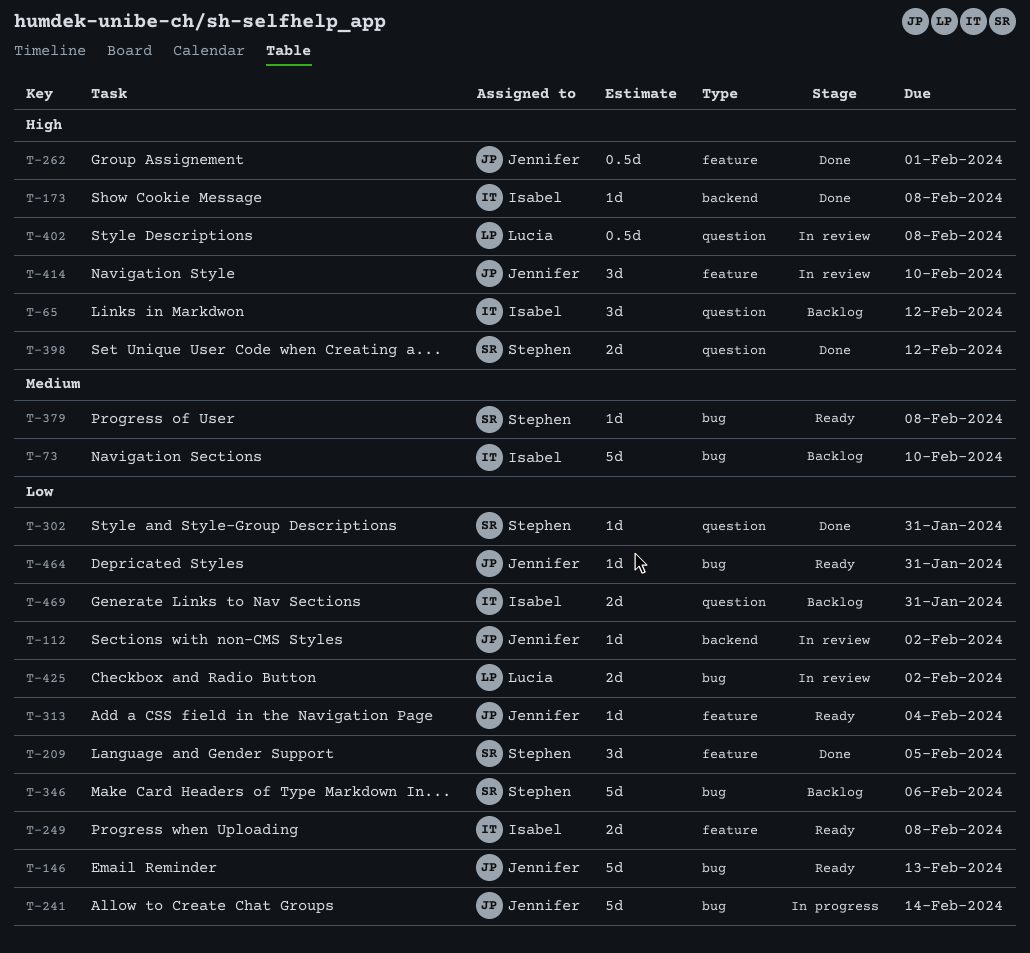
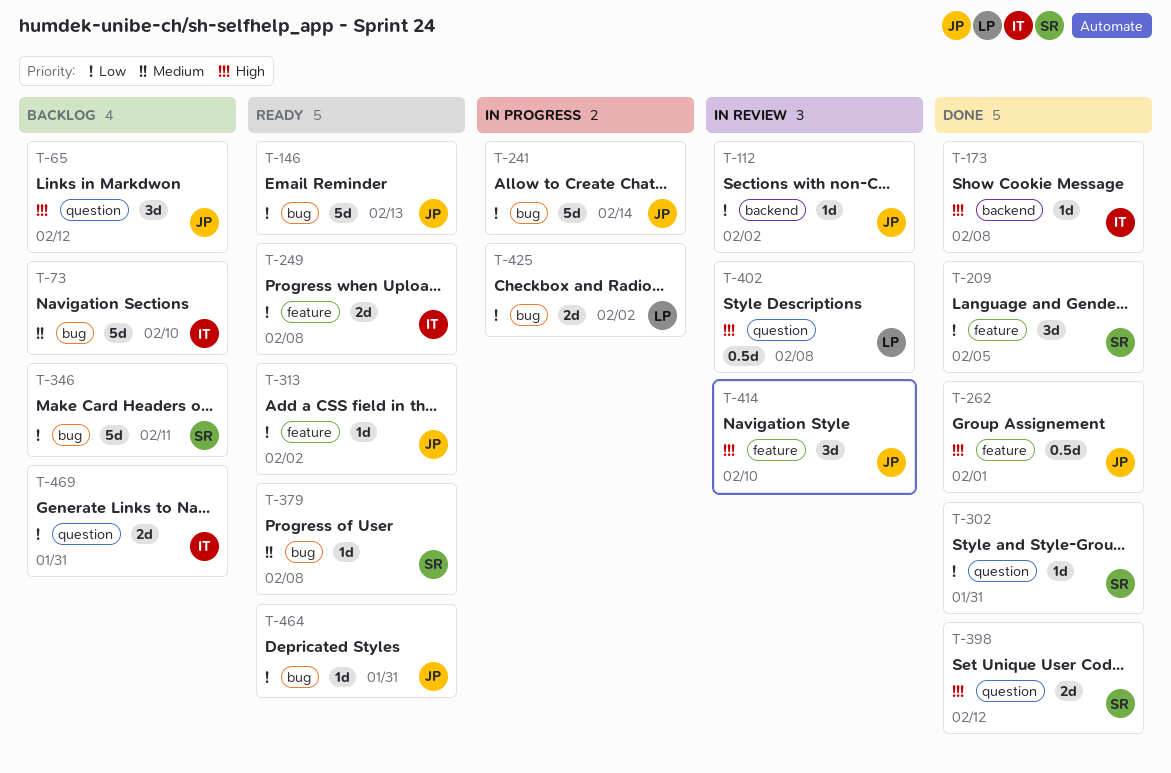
T-65, owner: Isabel -> Jennifer
T-313, due: Feb 4 -> Feb 2
T-346, due: Feb 6 -> Feb 11
T-425, status: In review -> In progress

